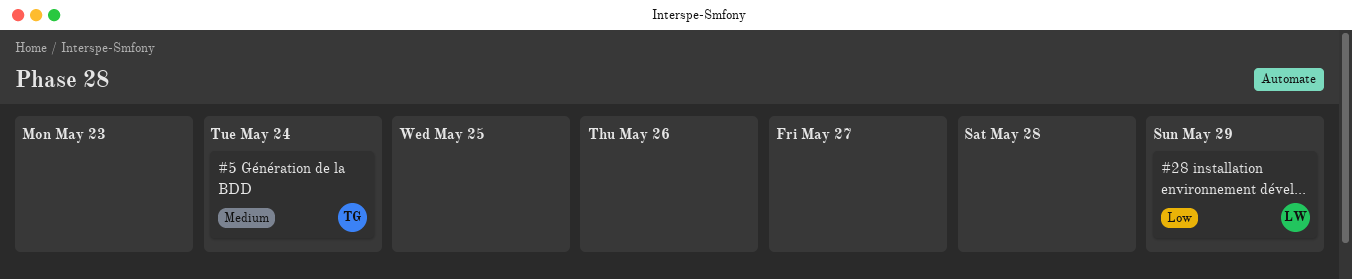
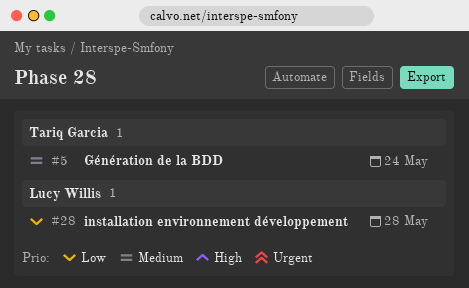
#28, due: May 29 -> May 28

